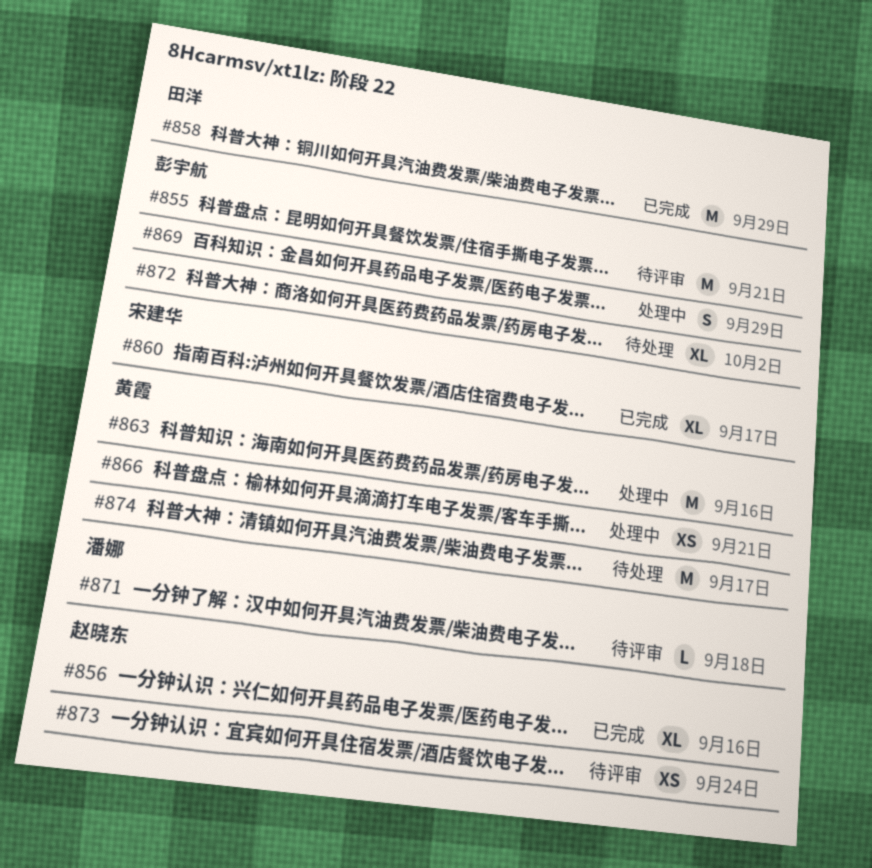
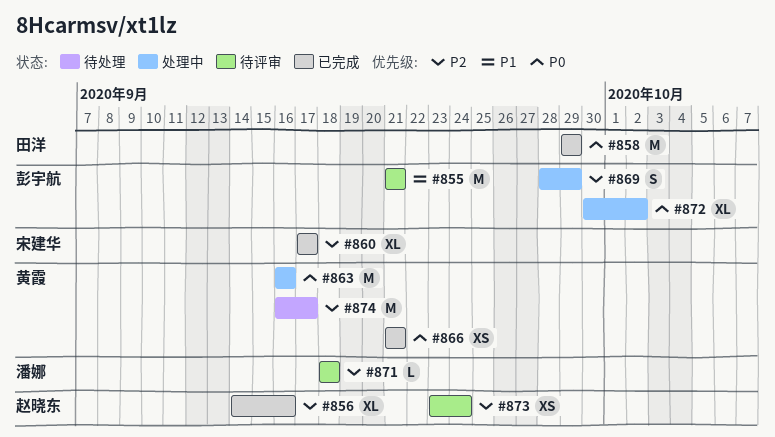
#866, status: 处理中 -> 已完成
#872, status: 待处理 -> 处理中

